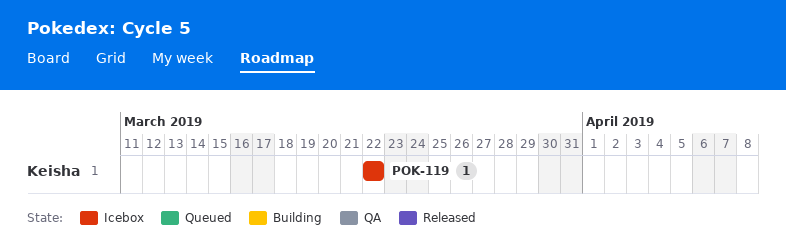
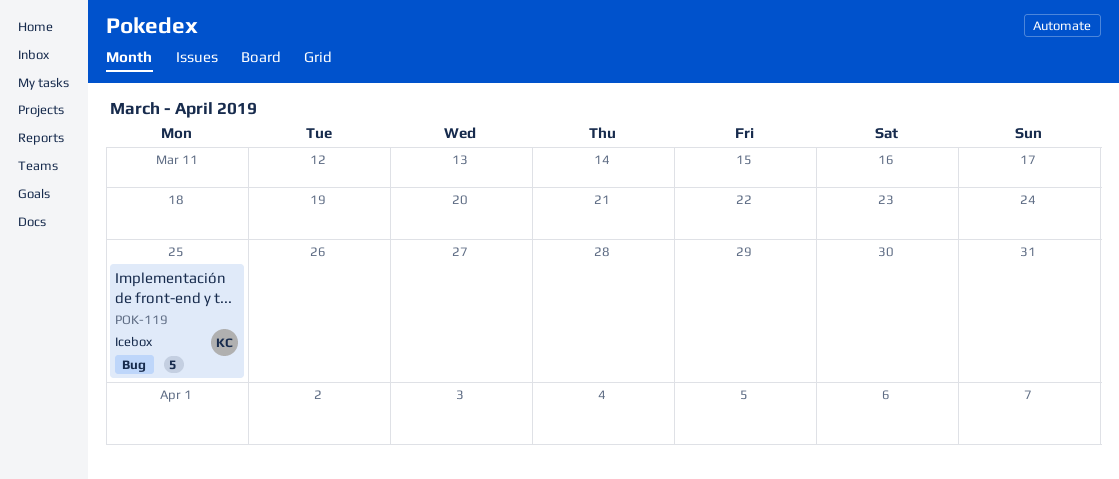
POK-119, estimate: 1 -> 5
POK-119, due: Mar 22 -> Mar 25

